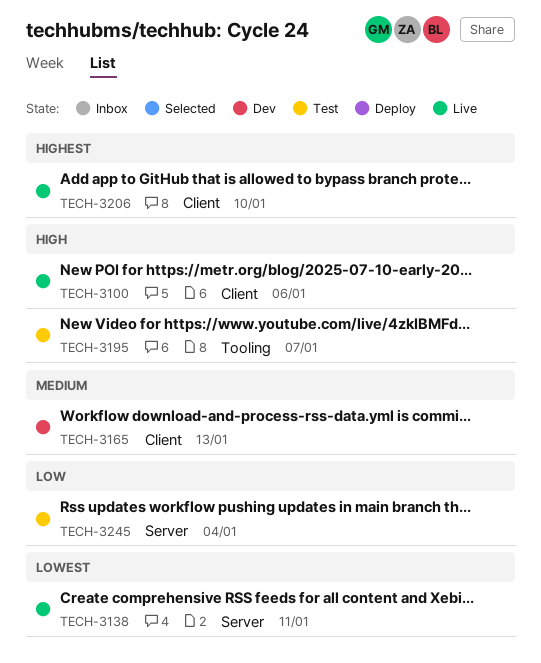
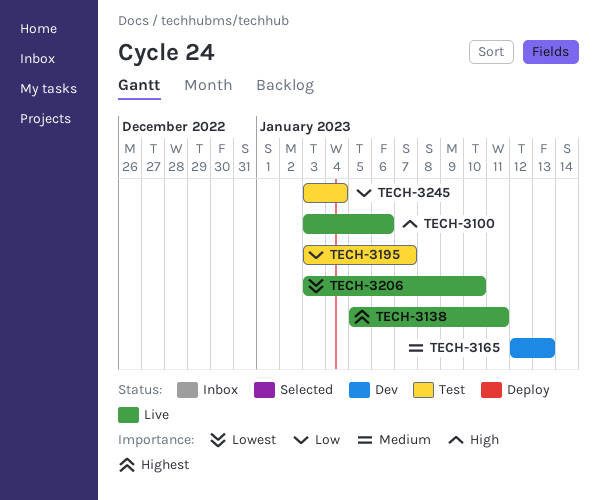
TECH-3138, priority: Lowest -> Highest
TECH-3195, priority: High -> Low
TECH-3206, priority: Highest -> Lowest

